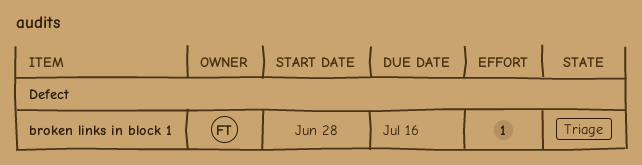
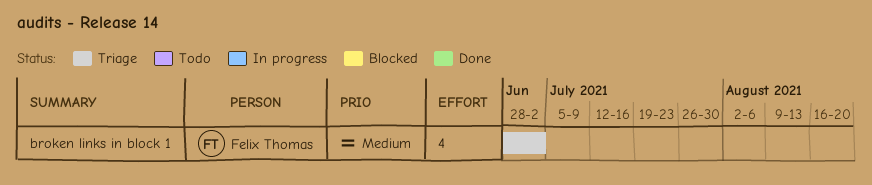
broken links in block 1, estimate: 1 -> 4
broken links in block 1, due: Jul 16 -> Jul 2

